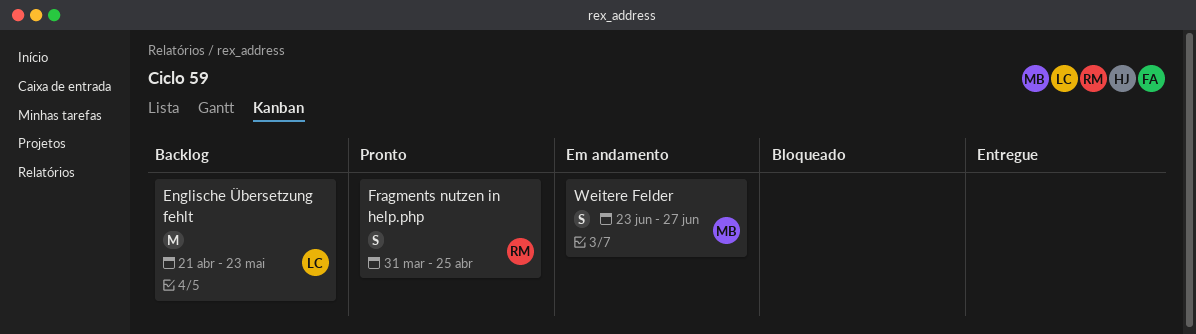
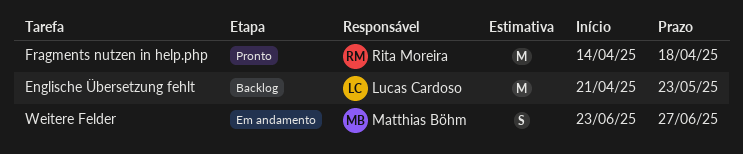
Fragments nutzen in help.php, estimate: S -> M
Fragments nutzen in help.php, start: Mar 31 -> Apr 14
Fragments nutzen in help.php, due: Apr 25 -> Apr 18

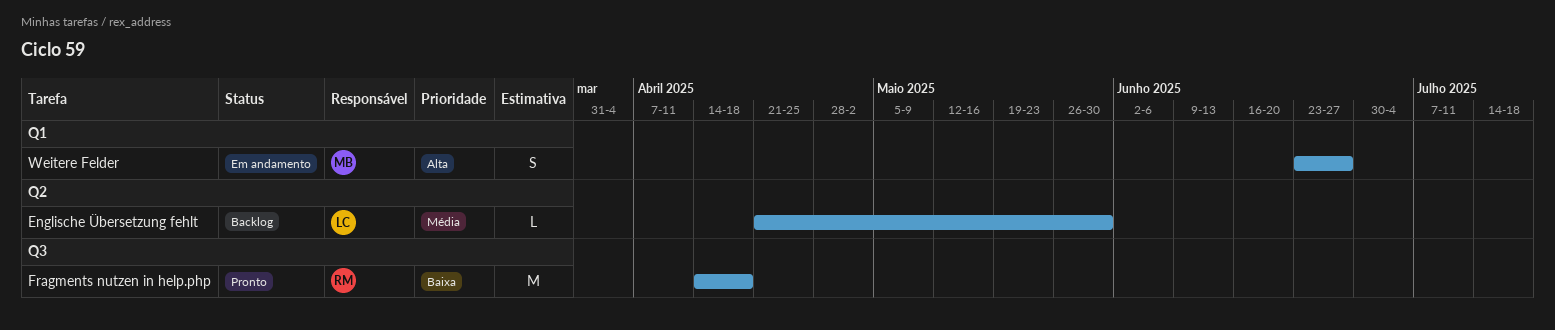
Englische Übersetzung fehlt, estimate: M -> L
Englische Übersetzung fehlt, due: May 23 -> May 30

